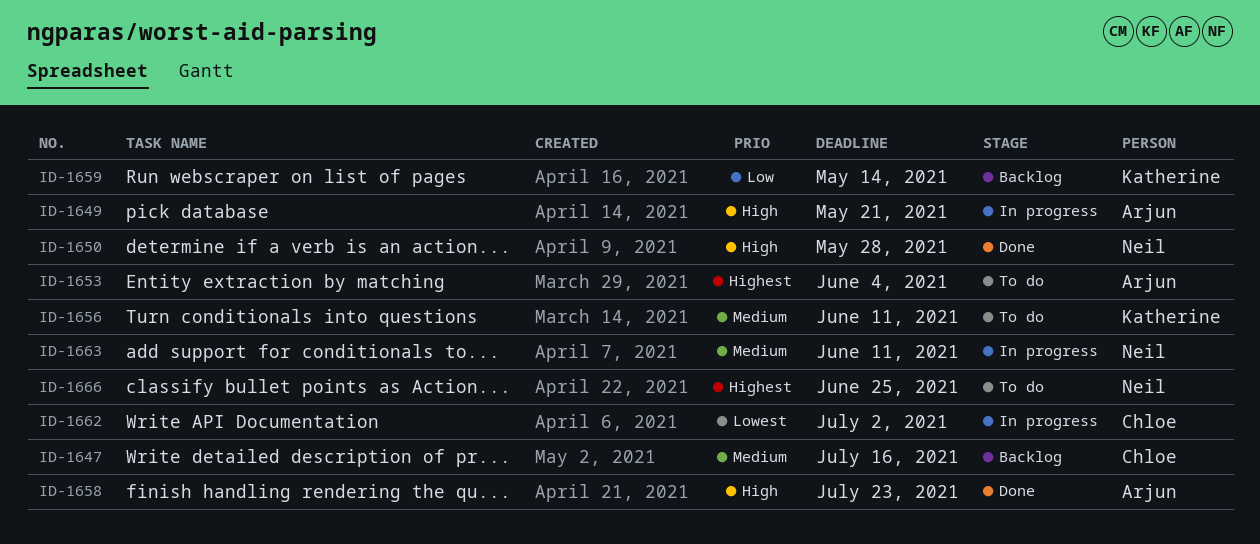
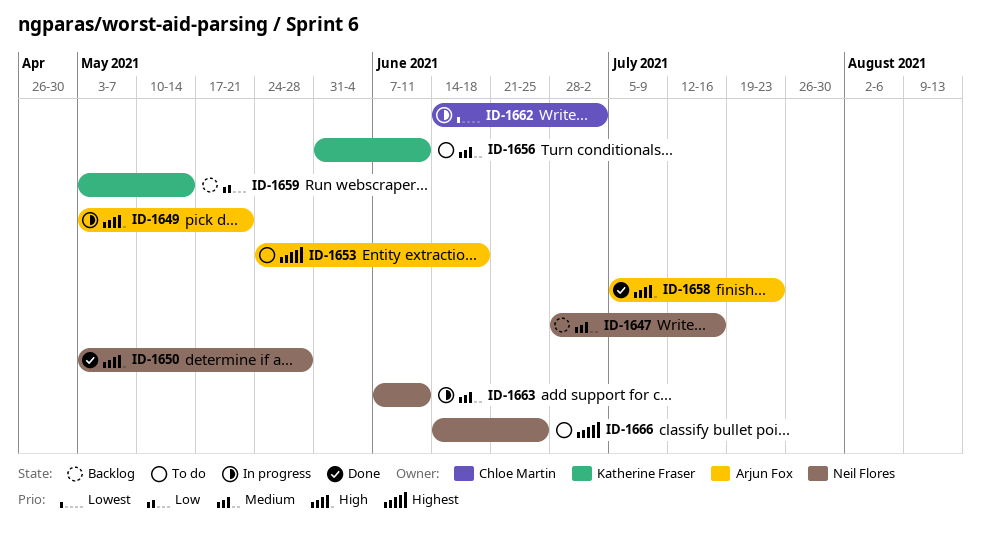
ID-1647, owner: Chloe Martin -> Neil Flores
ID-1653, due: Jun 4 -> Jun 18

